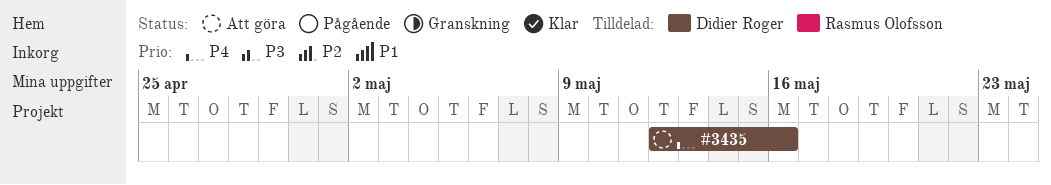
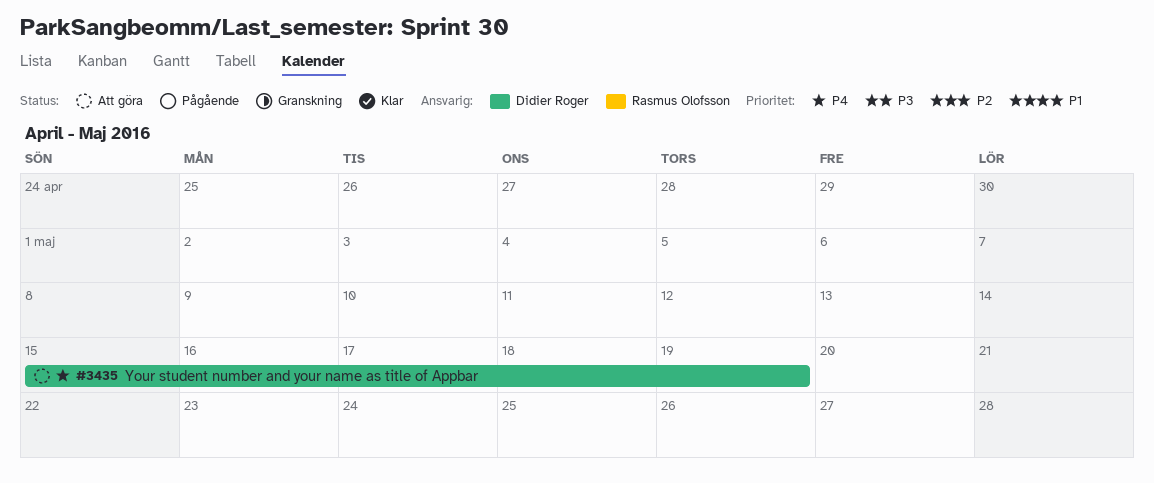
#3435, start: May 12 -> May 15
#3435, due: May 16 -> May 19

